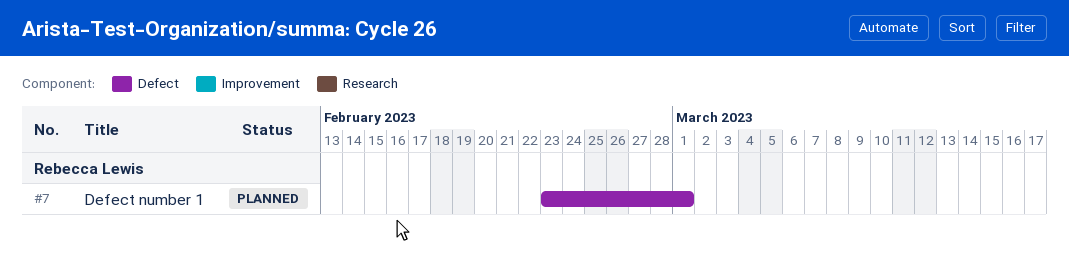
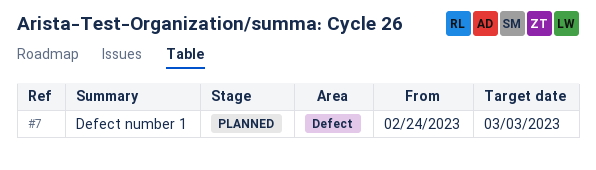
#7, start: Feb 23 -> Feb 24
#7, due: Mar 1 -> Mar 3

